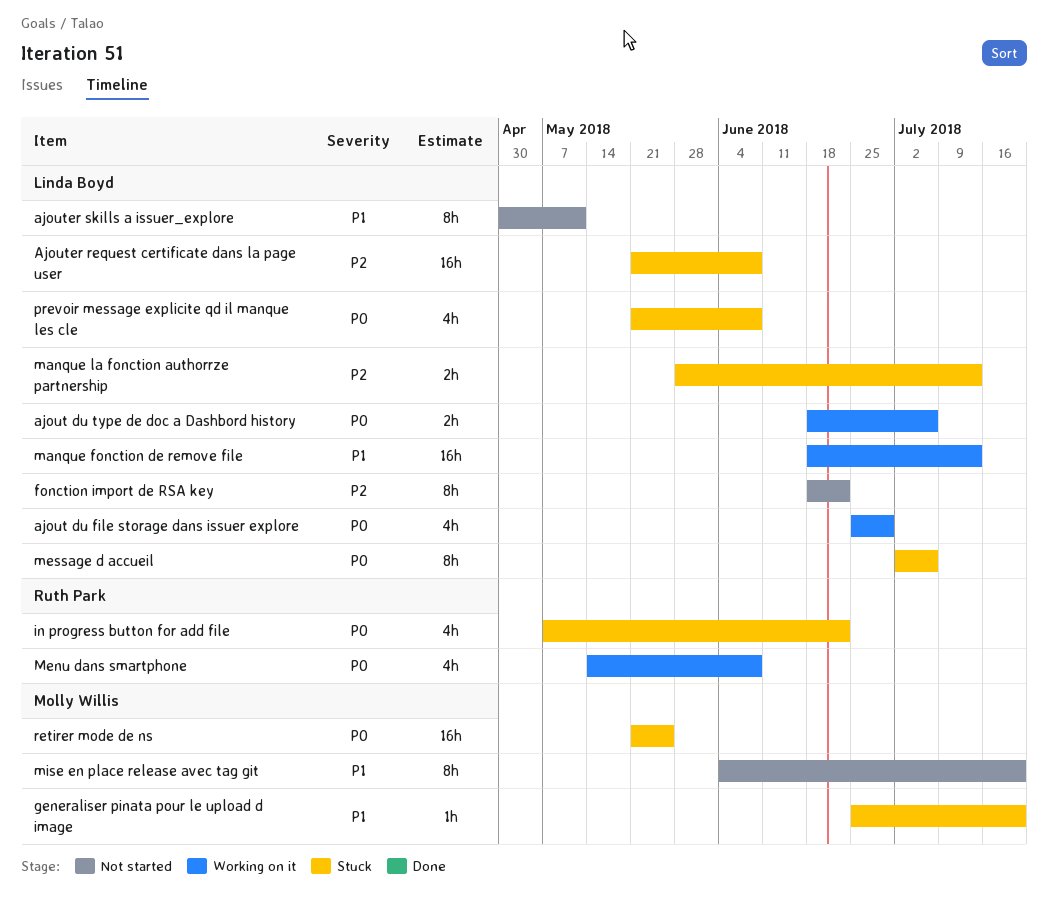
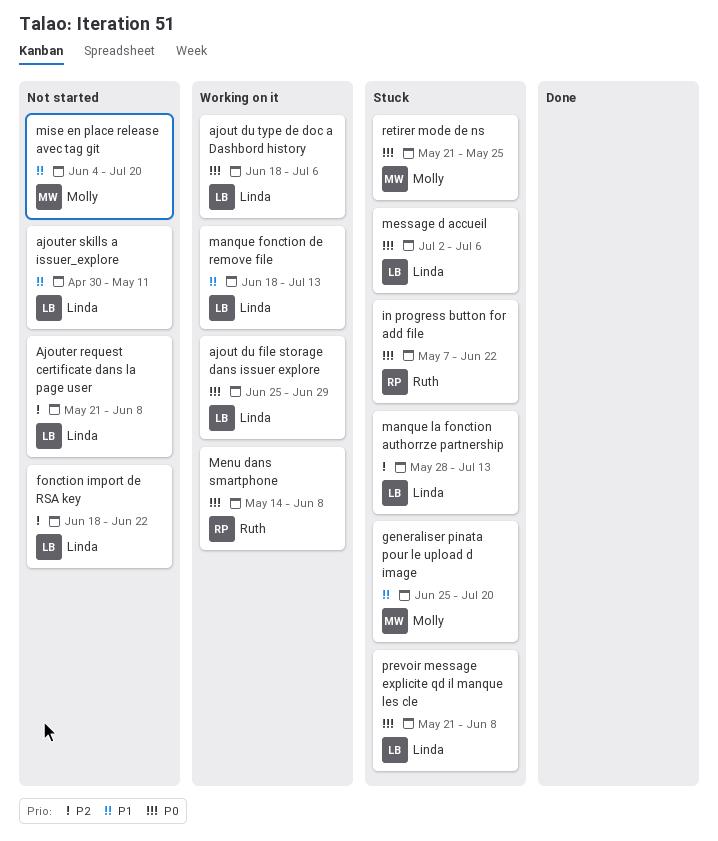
Ajouter request certificate dans la page user, status: Stuck -> Not started

